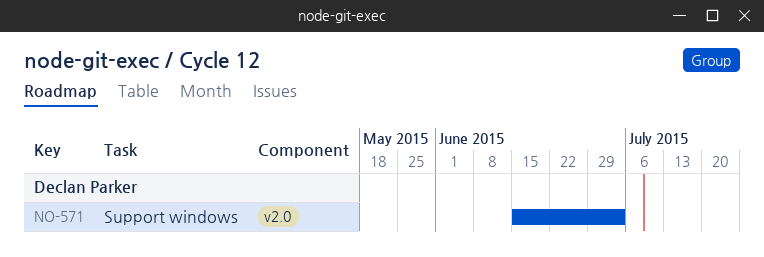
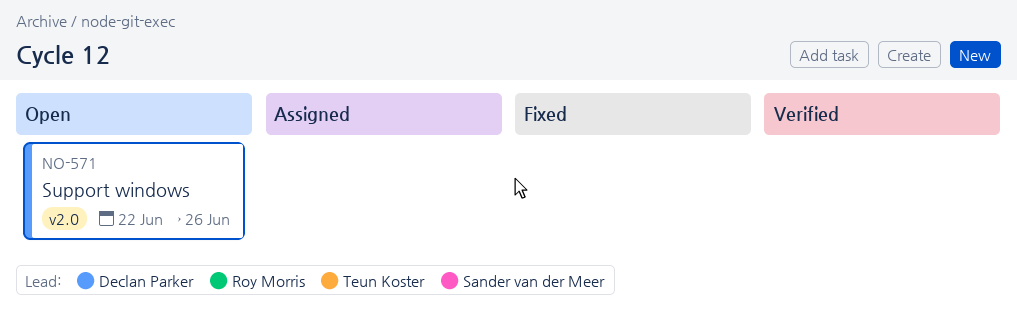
NO-571, start: Jun 15 -> Jun 22
NO-571, due: Jul 3 -> Jun 26

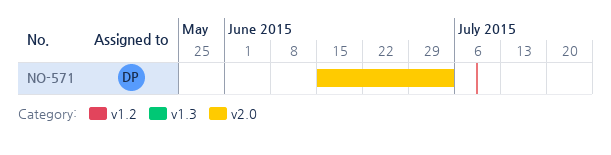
NO-571, start: Jun 22 -> Jun 15
NO-571, due: Jun 26 -> Jul 3

